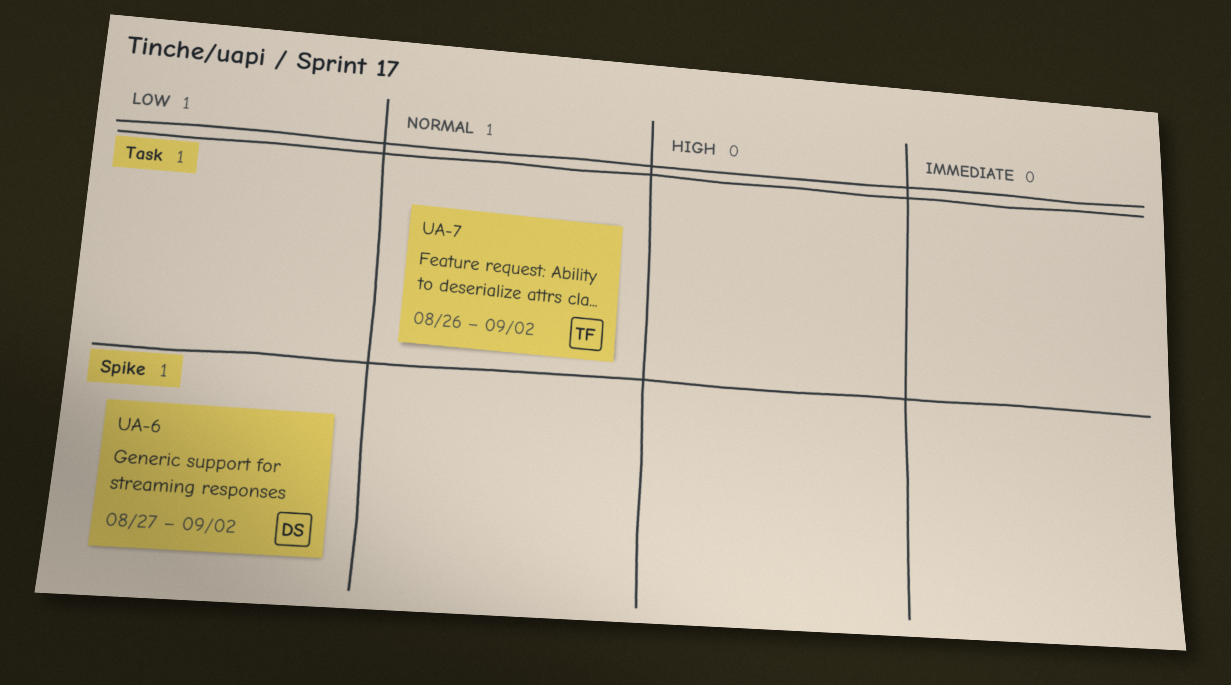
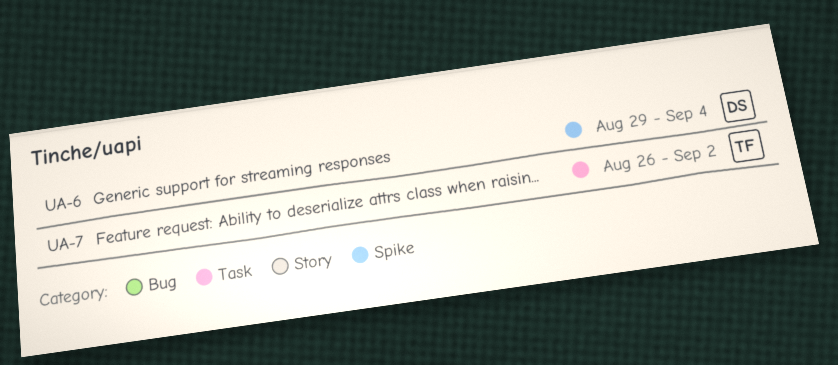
UA-6, start: Aug 27 -> Aug 29
UA-6, due: Sep 2 -> Sep 4

